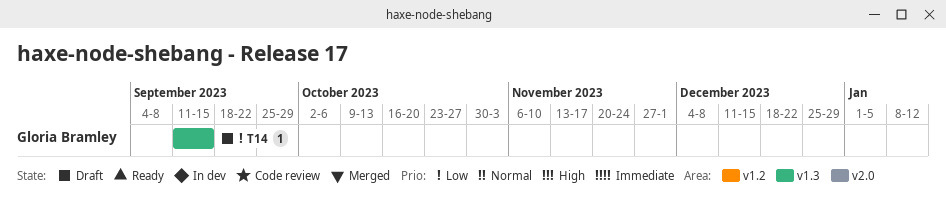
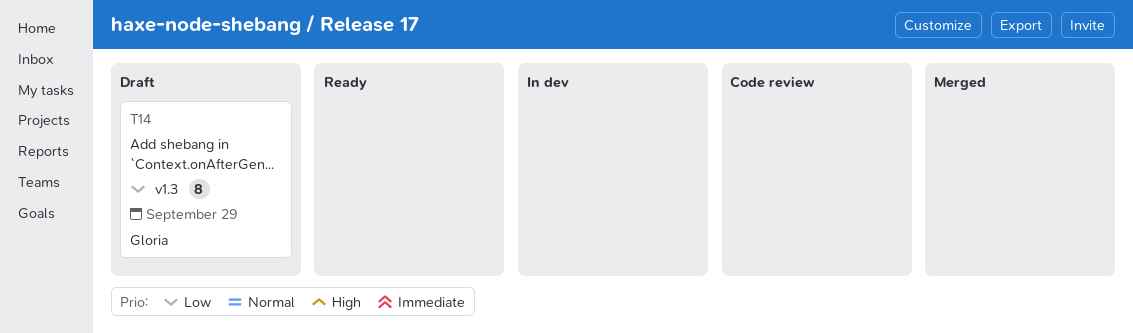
T14, estimate: 1 -> 8
T14, due: Sep 15 -> Sep 29

